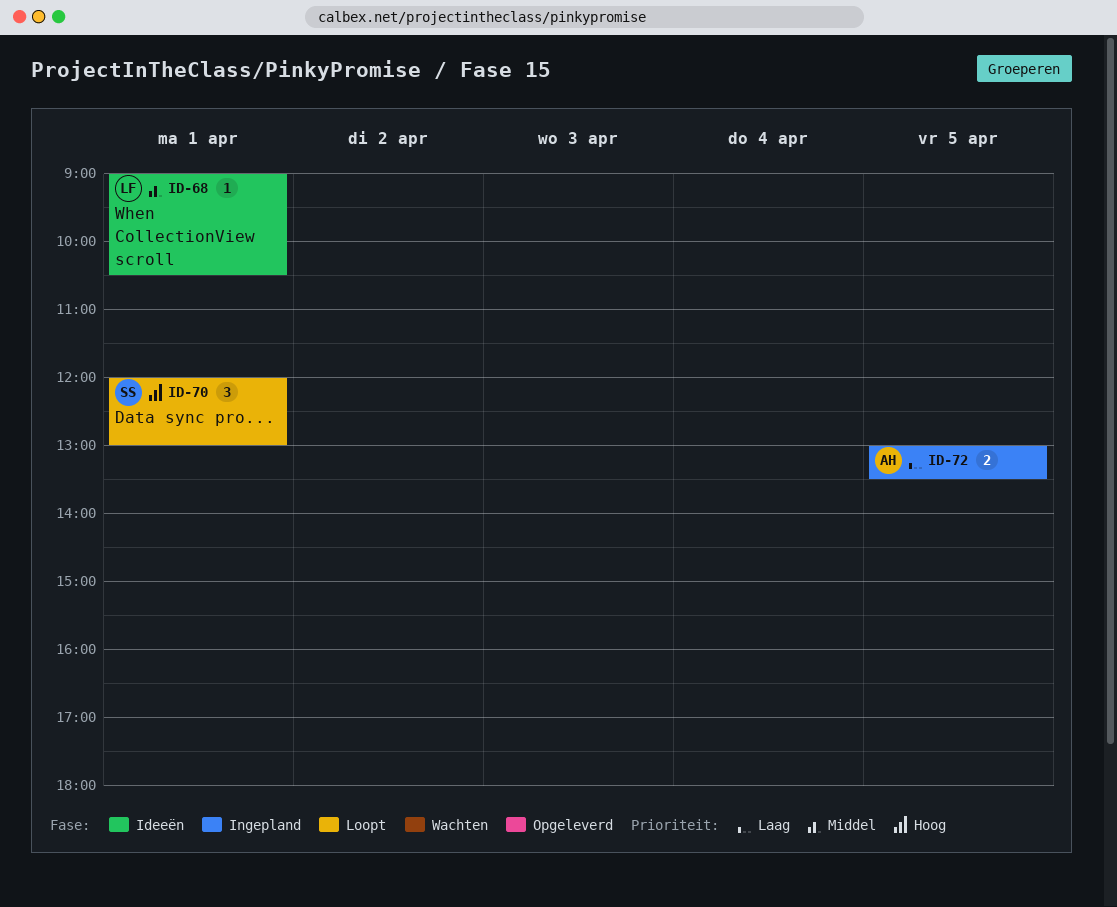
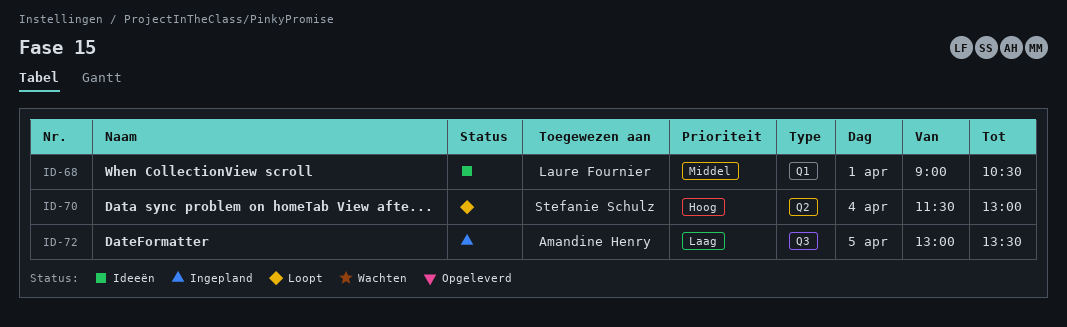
ID-70, day: Apr 1 -> Apr 4
ID-70, begins: 12:00 -> 11:30

